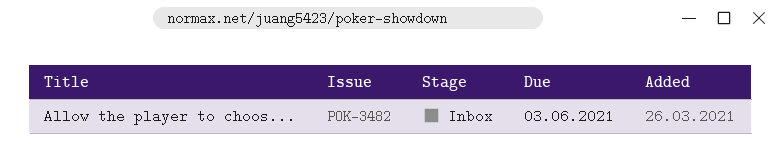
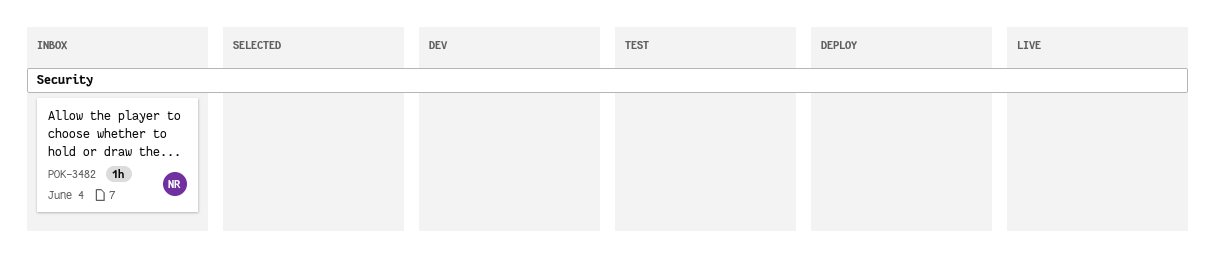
POK-3482, due: Jun 3 -> Jun 4

